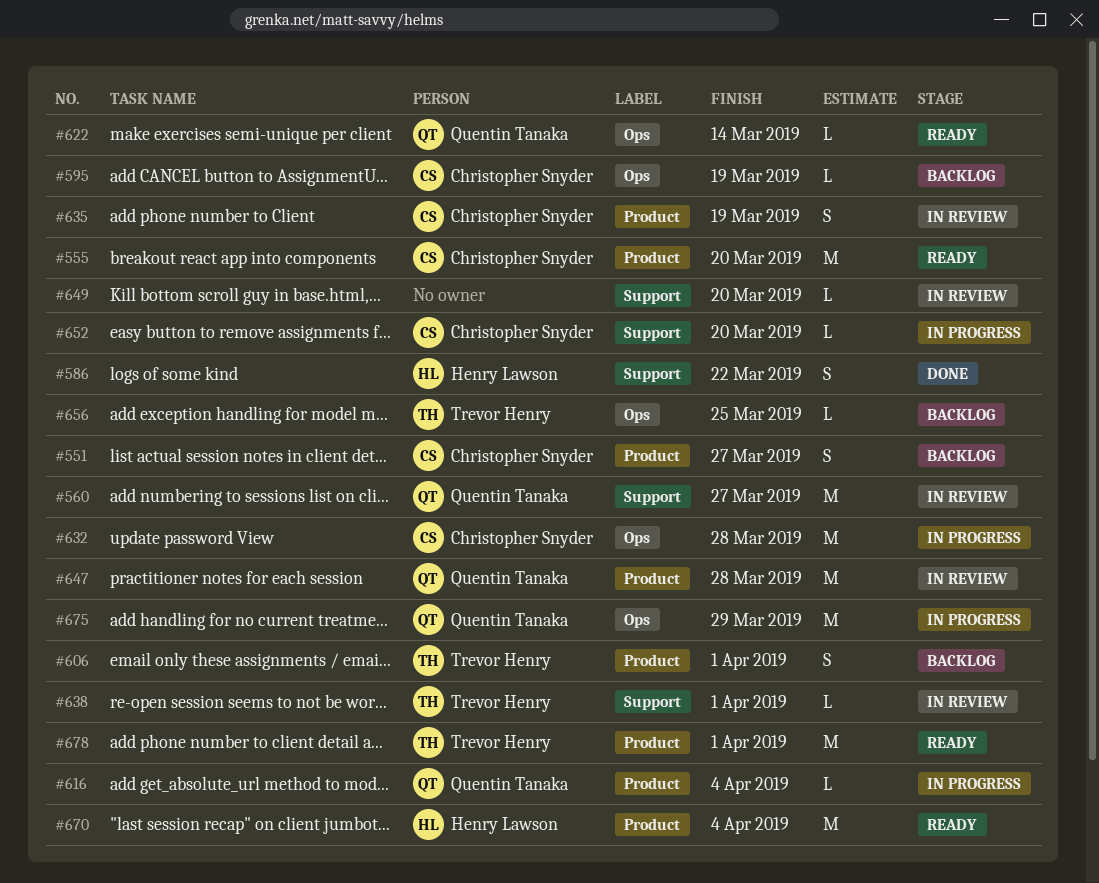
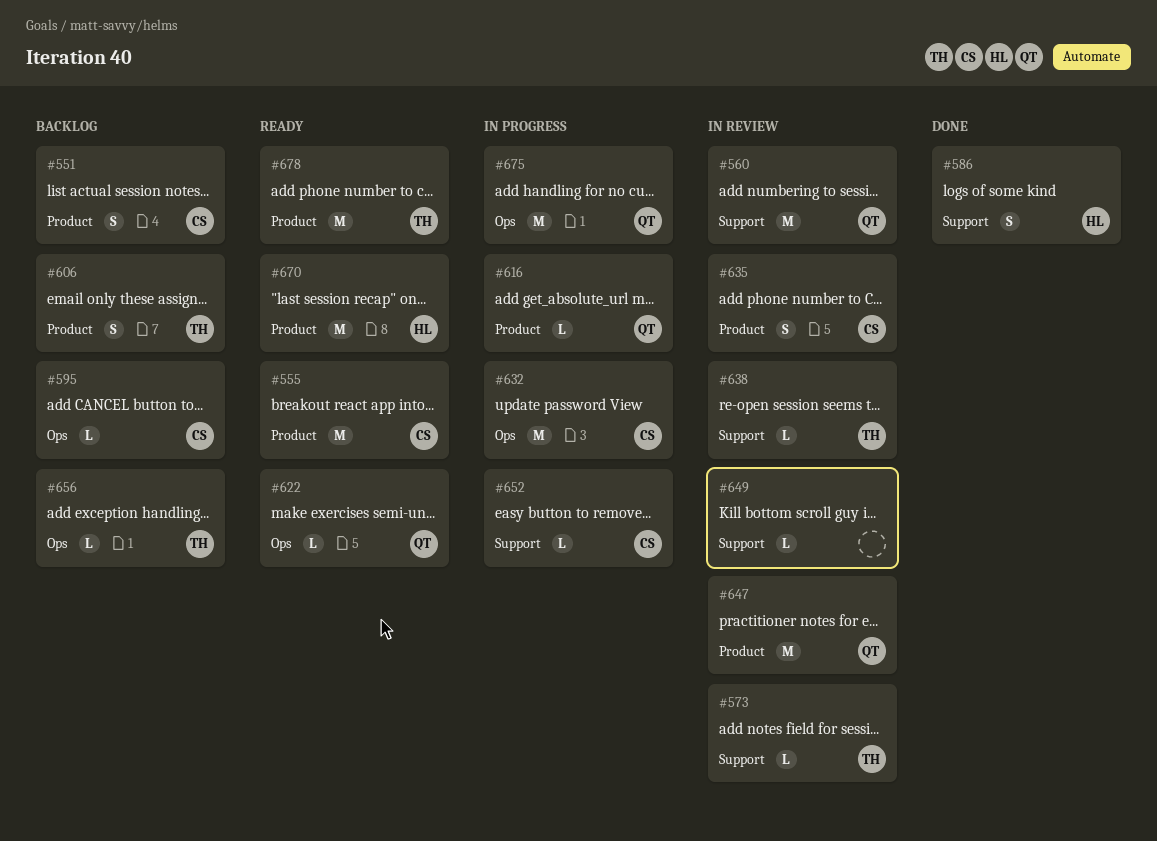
#573: none -> present

